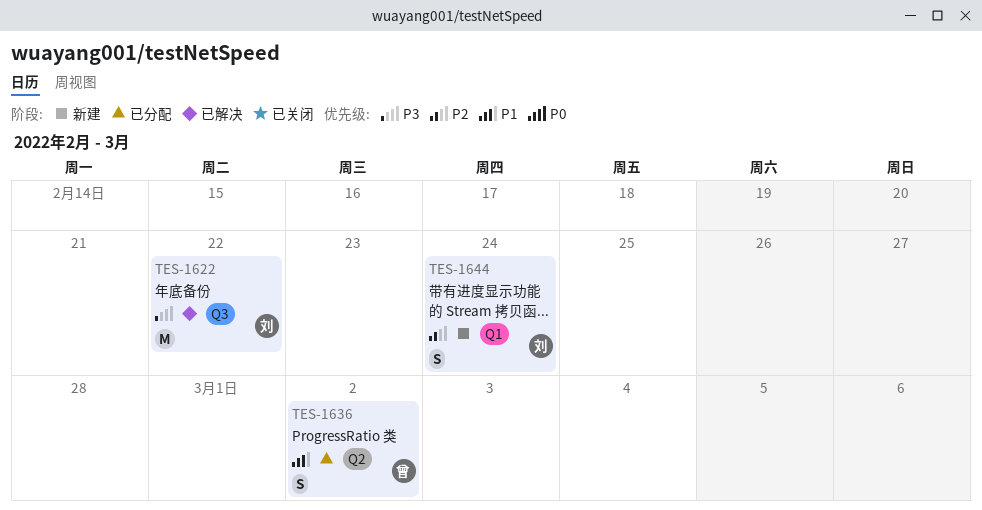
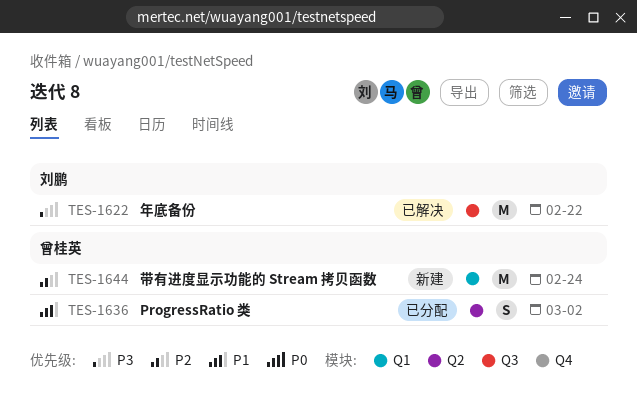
TES-1644, owner: 刘鹏 -> 曾桂英
TES-1644, estimate: S -> M

